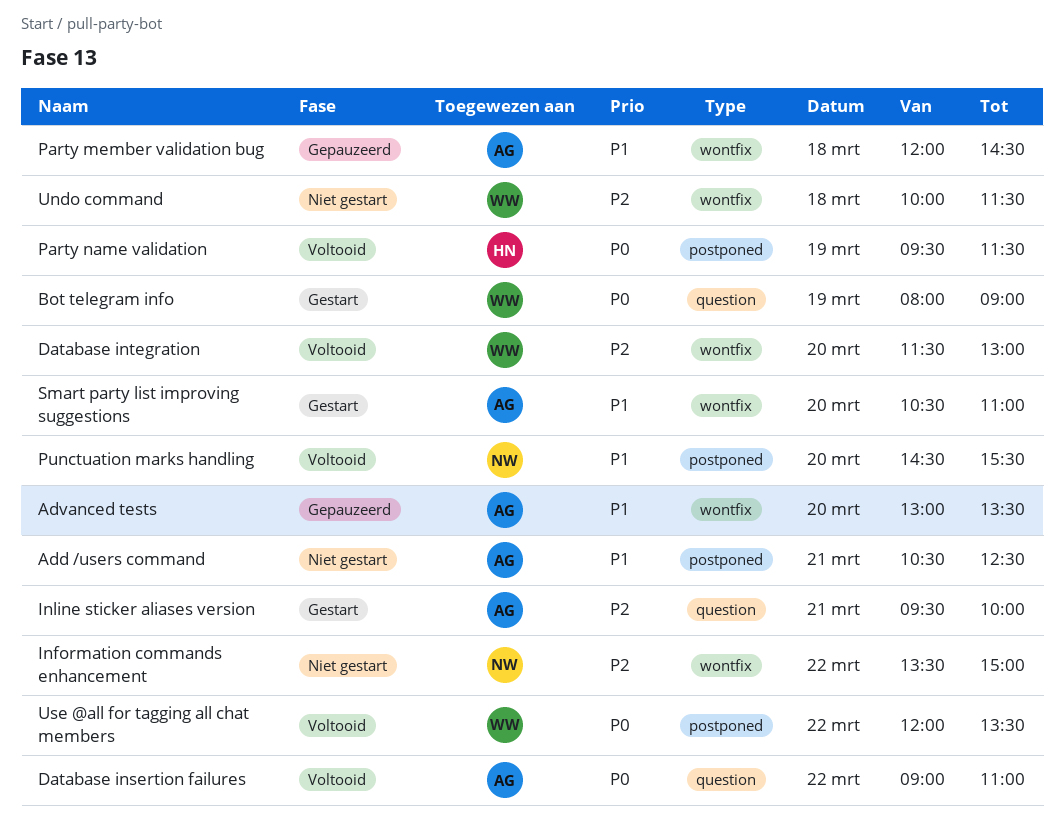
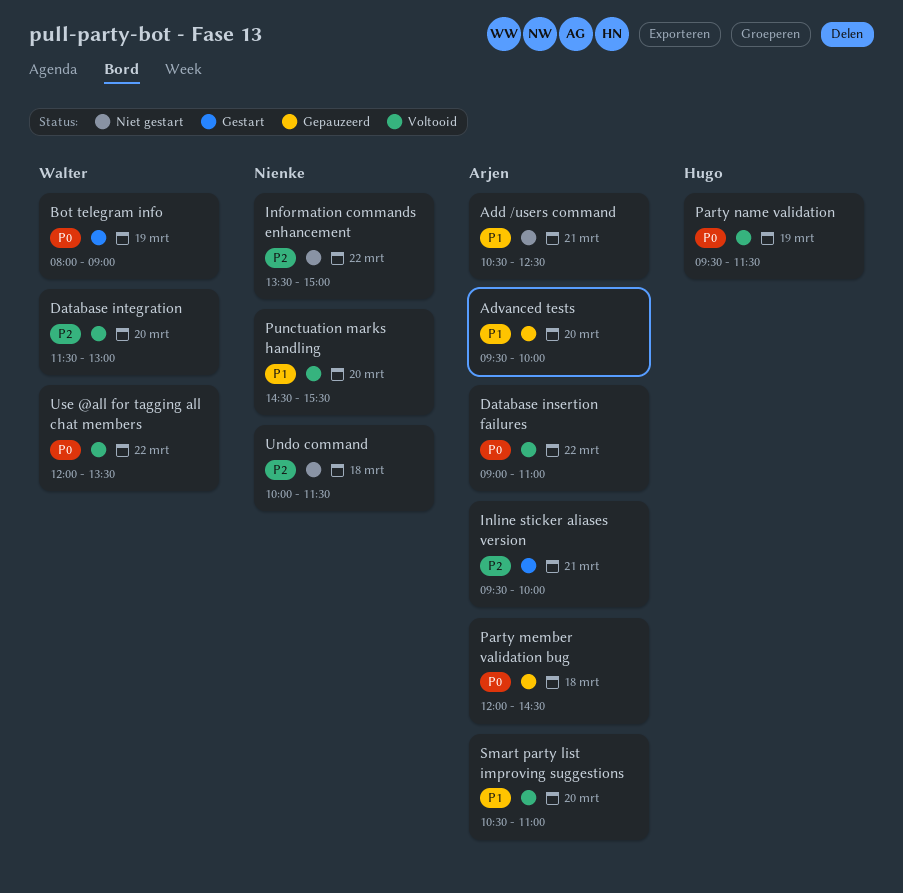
Advanced tests, begins: 13:00 -> 09:30
Advanced tests, ends: 13:30 -> 10:00
Party member validation bug, priority: P1 -> P0
Smart party list improving suggestions, status: Gestart -> Voltooid
Undo command, owner: Walter -> Nienke

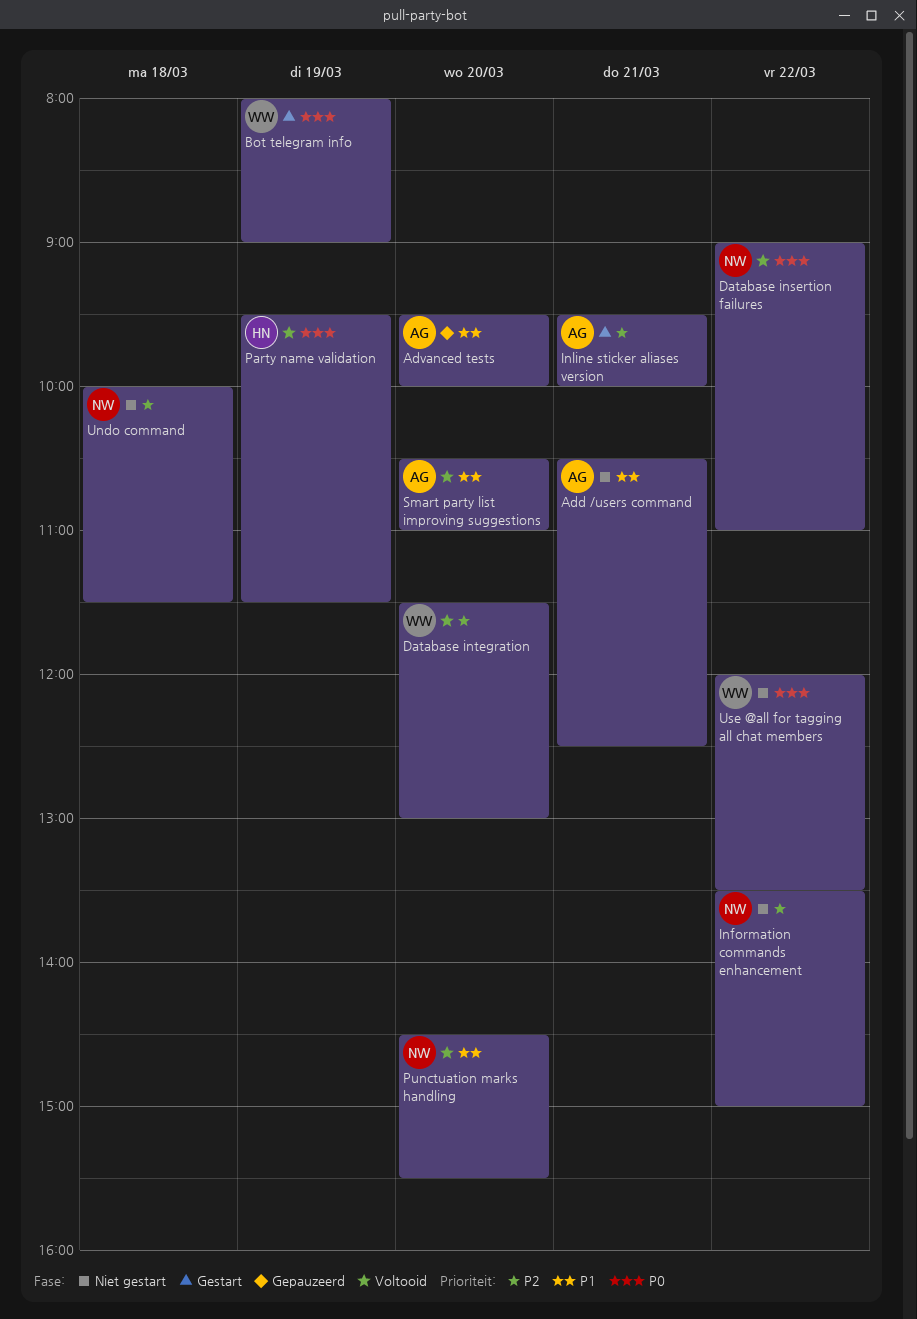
Database insertion failures, owner: Arjen -> Nienke
Party member validation bug: present -> none
Use @all for tagging all chat members, status: Voltooid -> Niet gestart

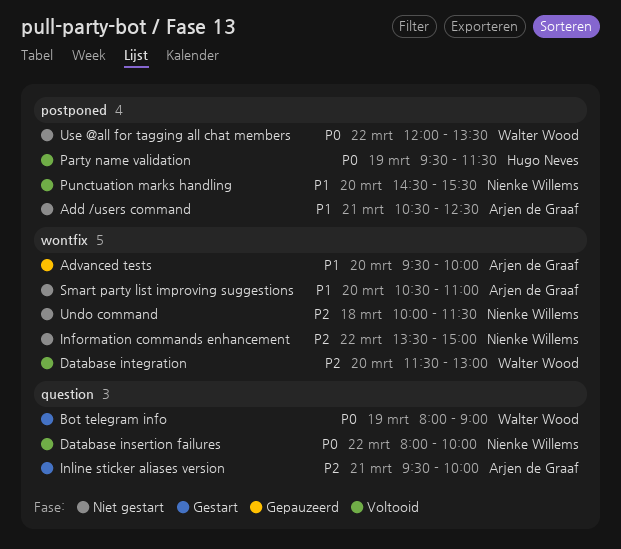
Database insertion failures, begins: 09:00 -> 08:00
Database insertion failures, ends: 11:00 -> 10:00
Smart party list improving suggestions, status: Voltooid -> Niet gestart

